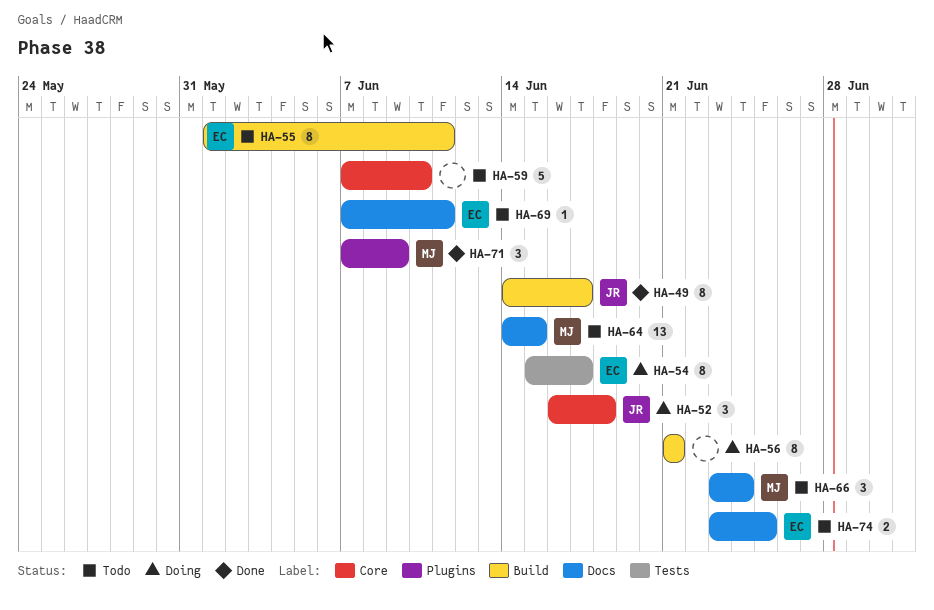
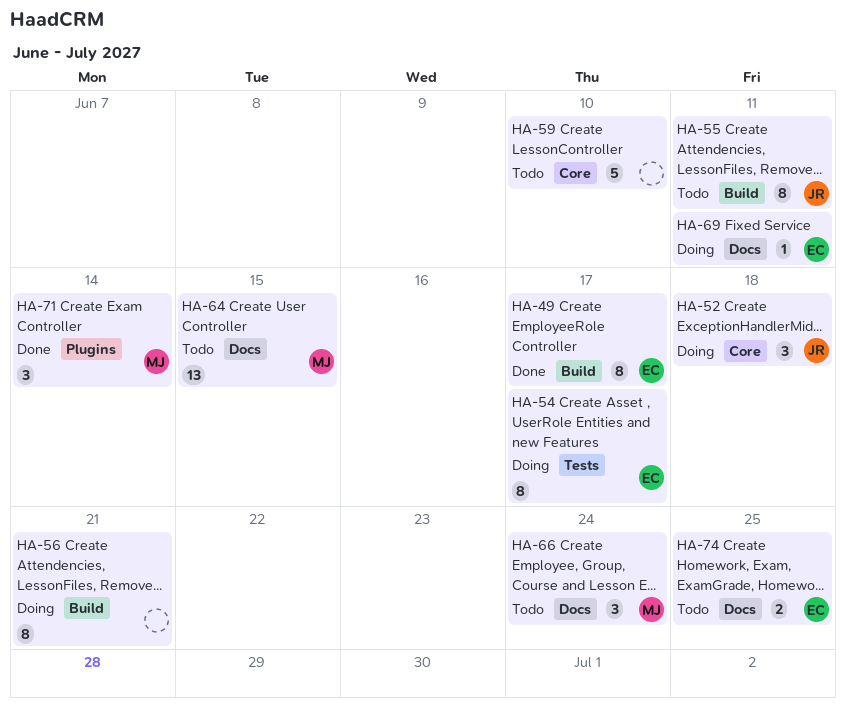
HA-49, owner: JR -> EC
HA-55, owner: EC -> JR
HA-69, status: Todo -> Doing
HA-71, due: Jun 9 -> Jun 14

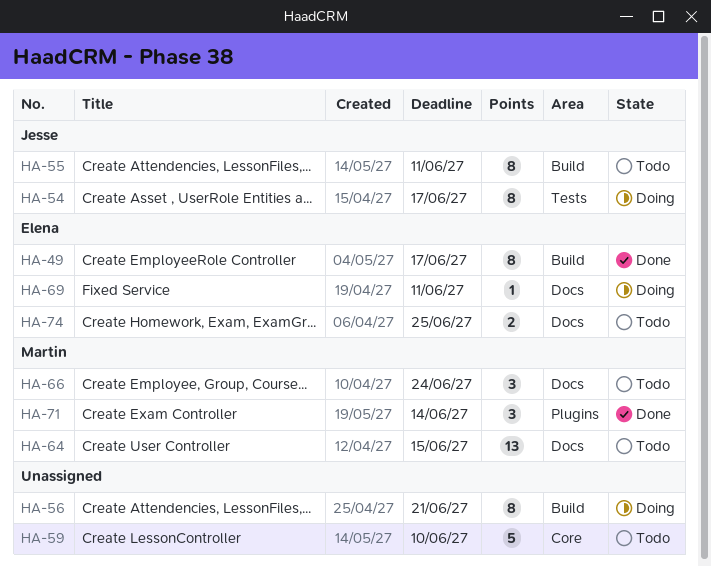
HA-52: present -> none
HA-54, owner: Elena -> Jesse

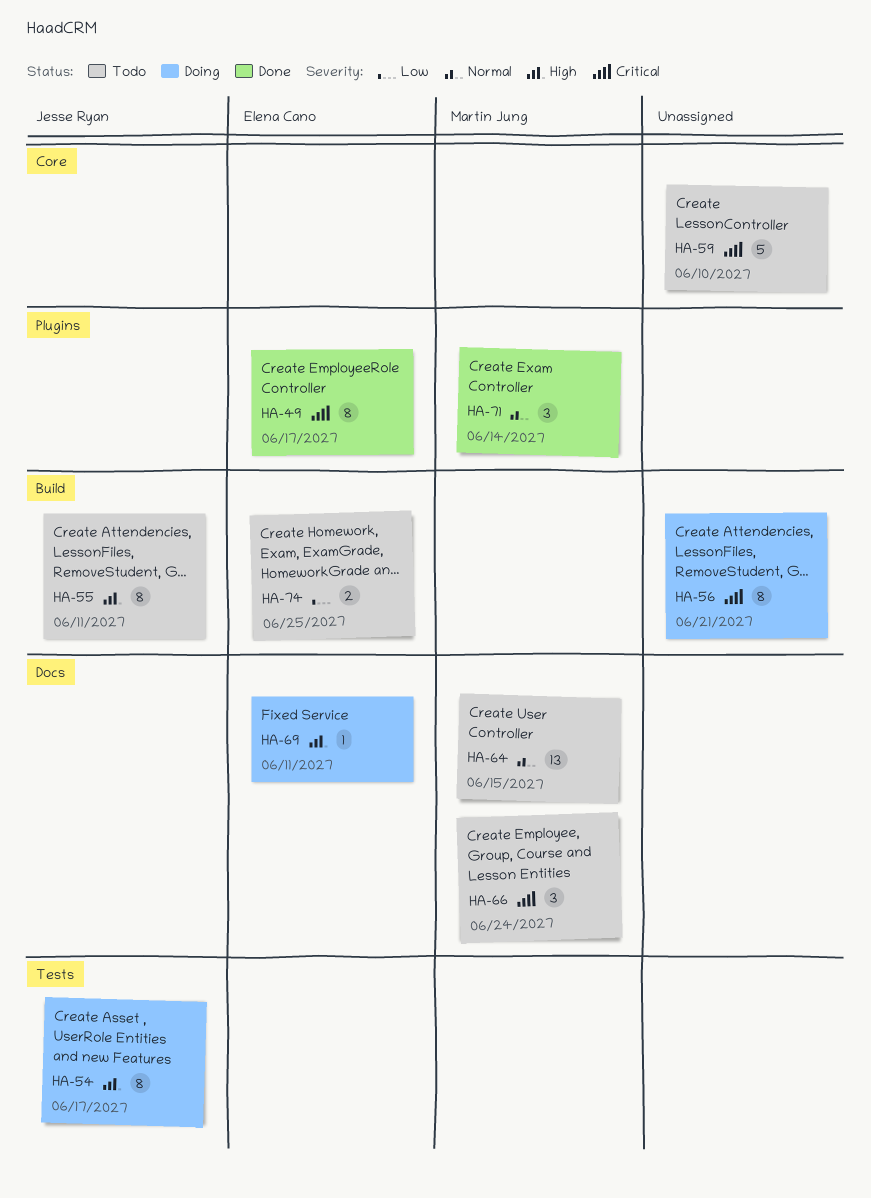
HA-49, label: Build -> Plugins
HA-74, label: Docs -> Build

